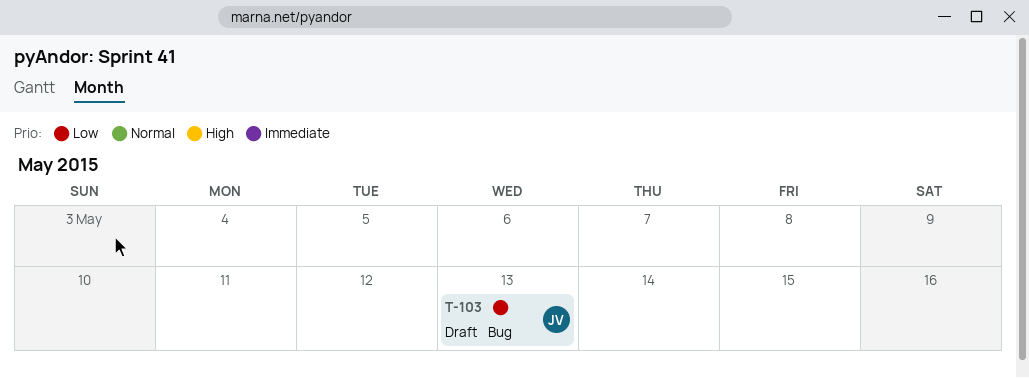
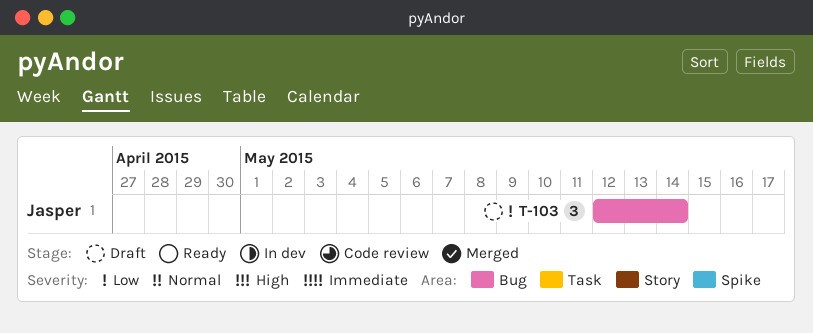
T-103, due: May 13 -> May 14

